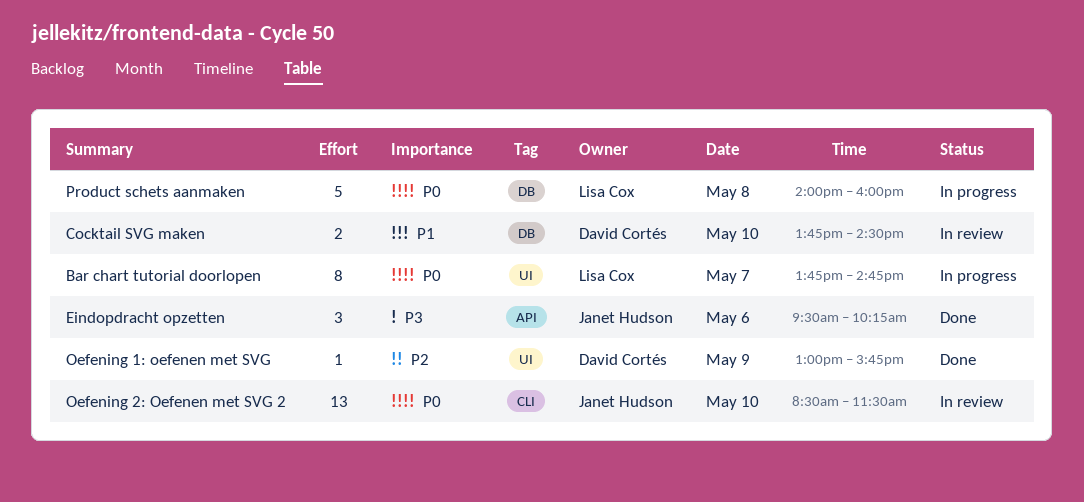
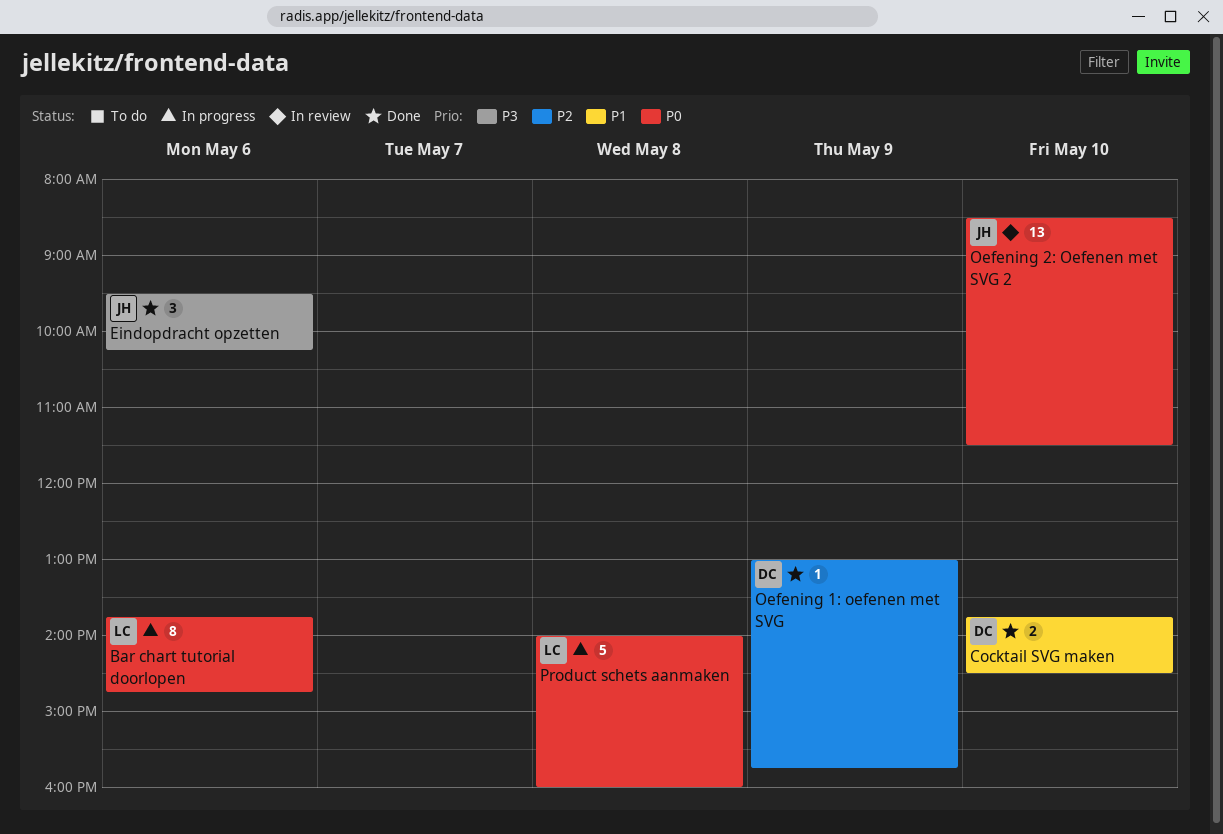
Bar chart tutorial doorlopen, day: May 7 -> May 6
Cocktail SVG maken, status: In review -> Done

